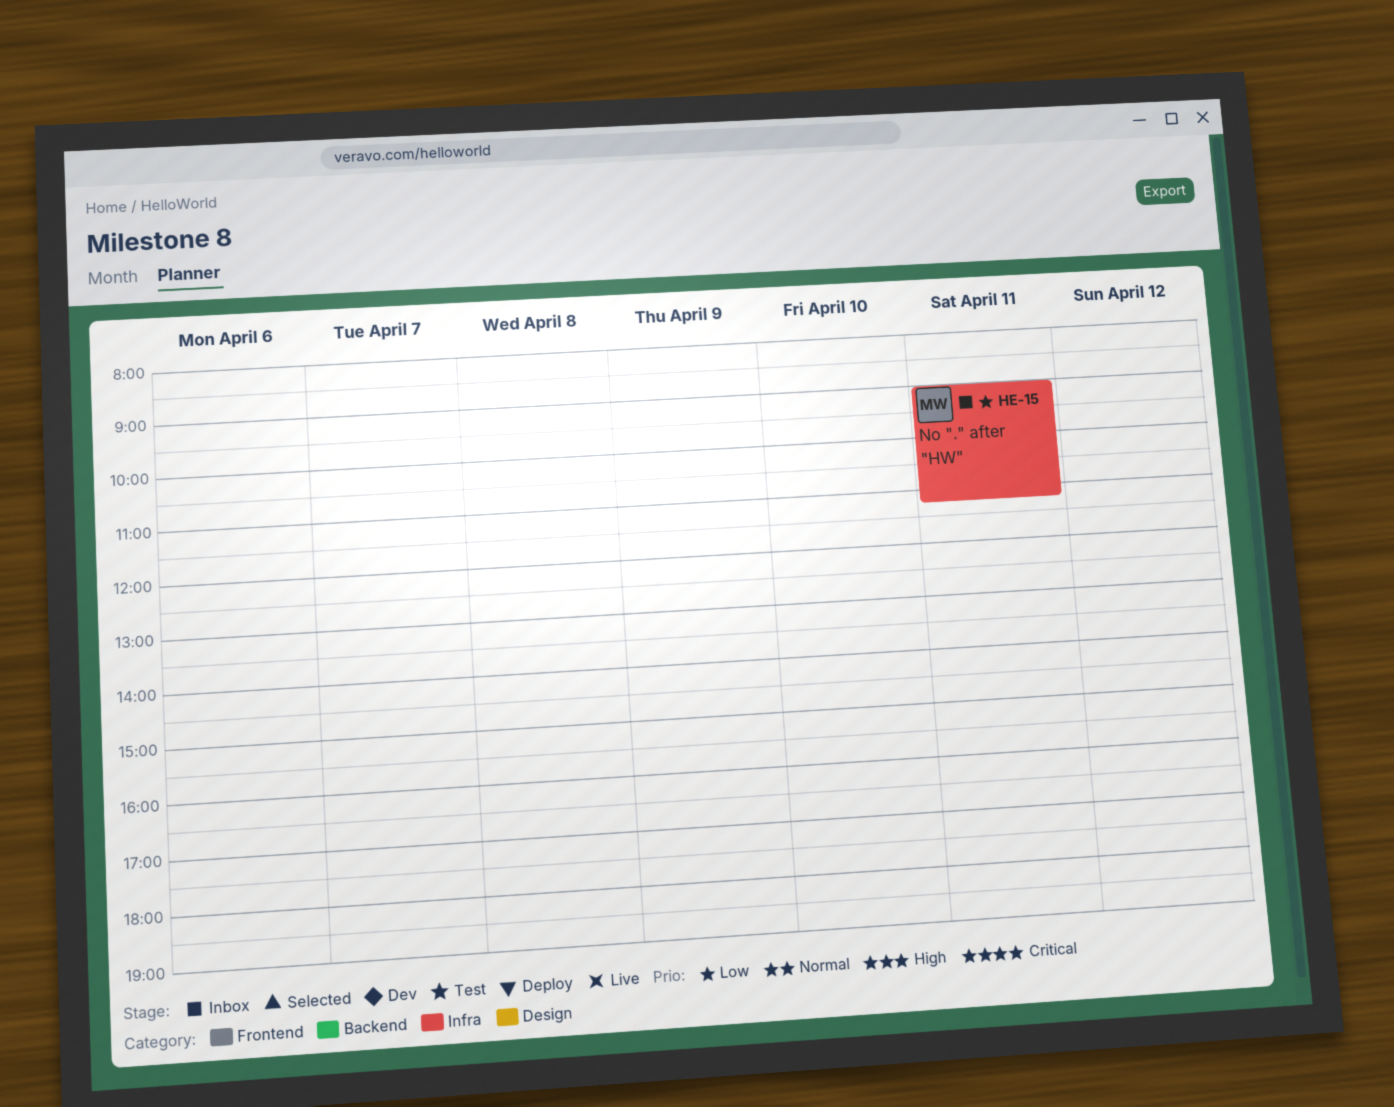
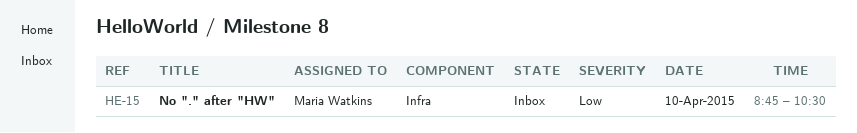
HE-15, day: Apr 11 -> Apr 10
HE-15, begins: 09:00 -> 08:45
HE-15, ends: 11:15 -> 10:30

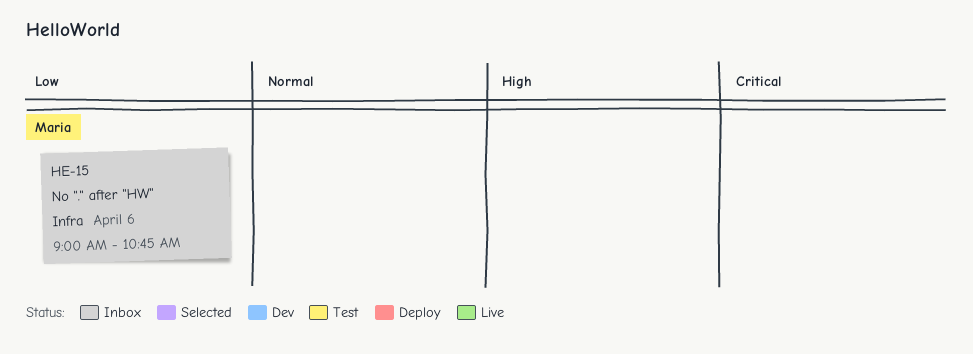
HE-15, day: Apr 10 -> Apr 6
HE-15, begins: 08:45 -> 09:00
HE-15, ends: 10:30 -> 10:45

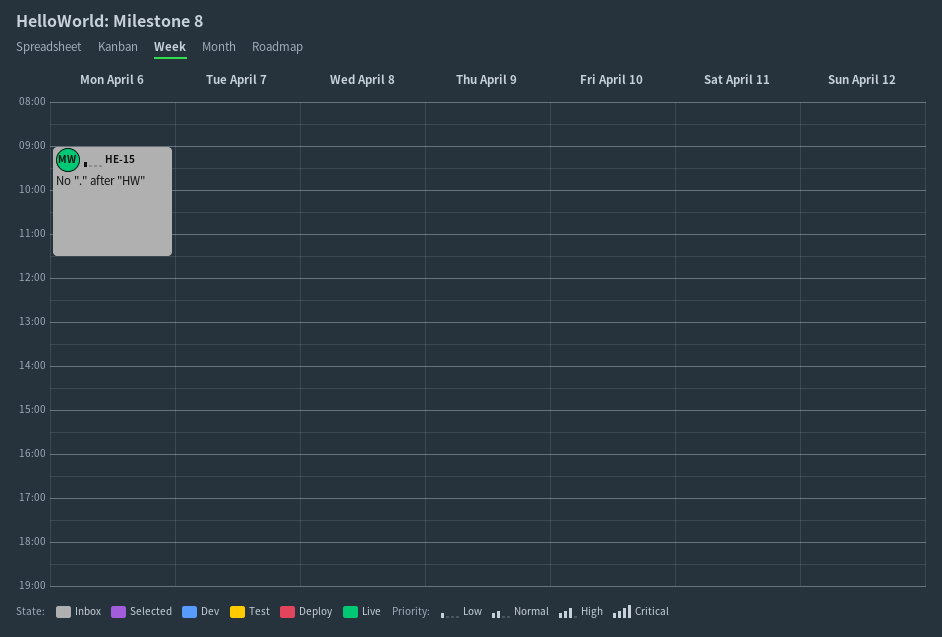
HE-15, ends: 10:45 -> 11:30

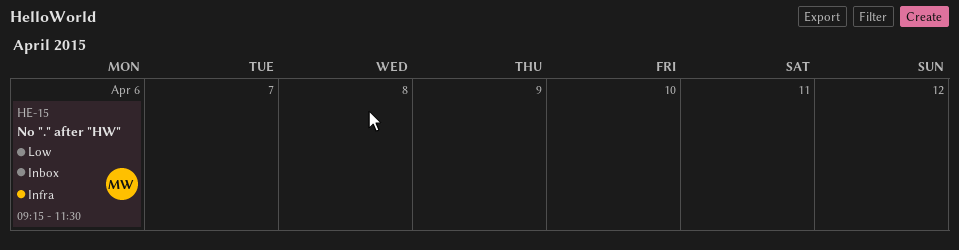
HE-15, begins: 09:00 -> 09:15

